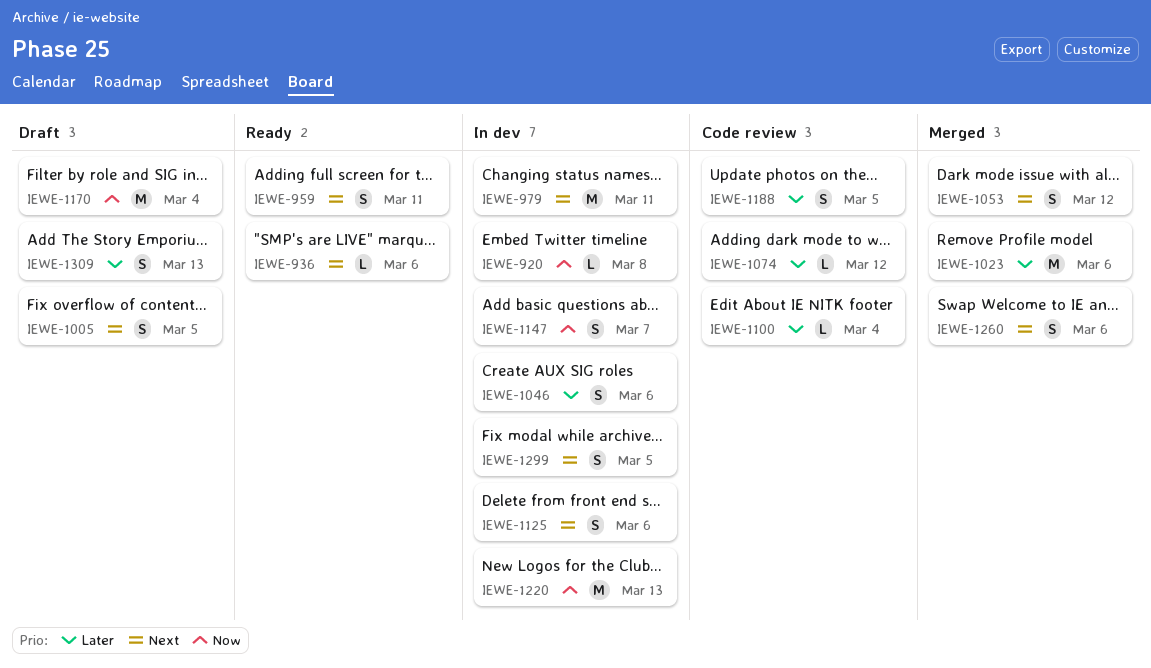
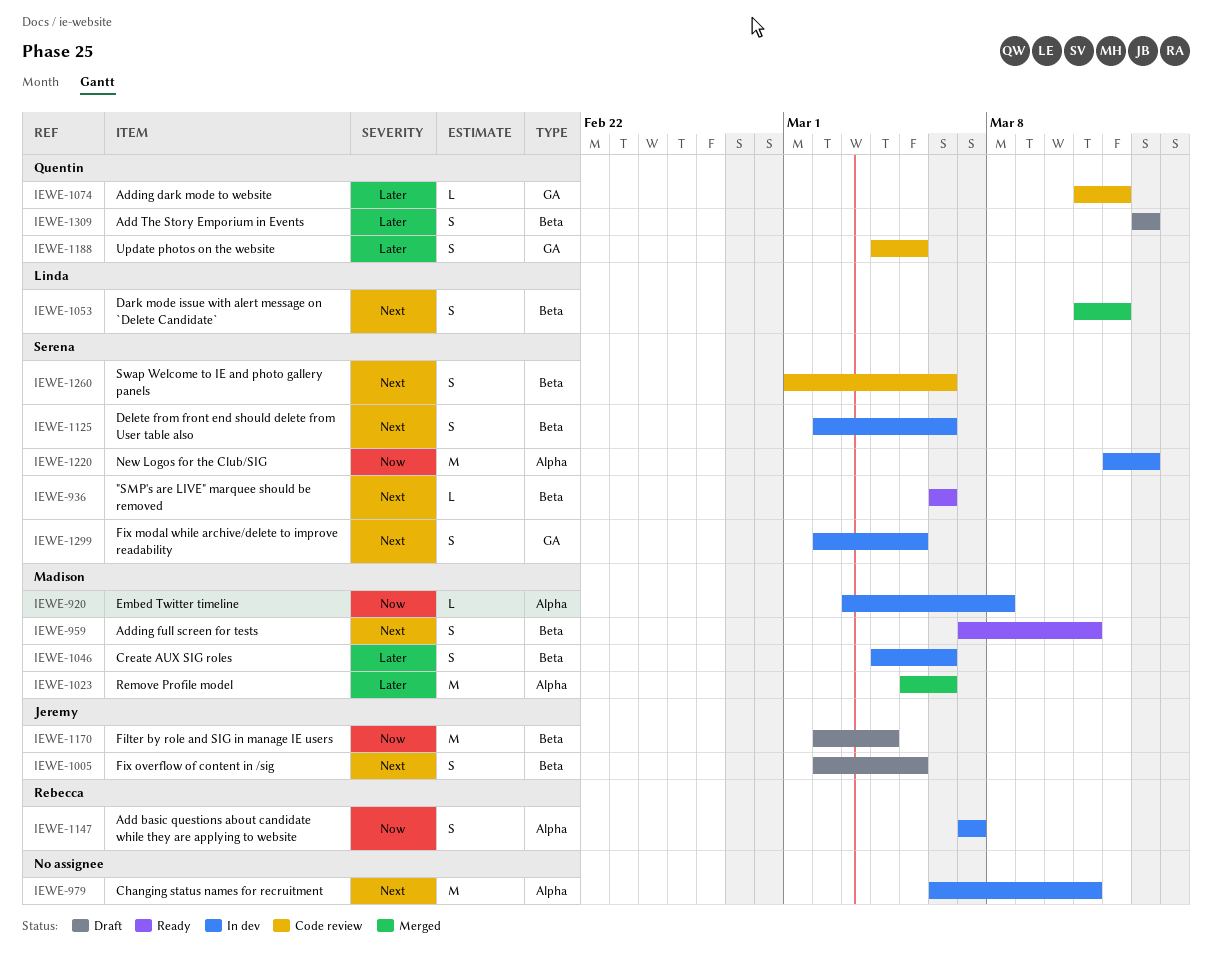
IEWE-1100: present -> none
IEWE-1260, status: Merged -> Code review

